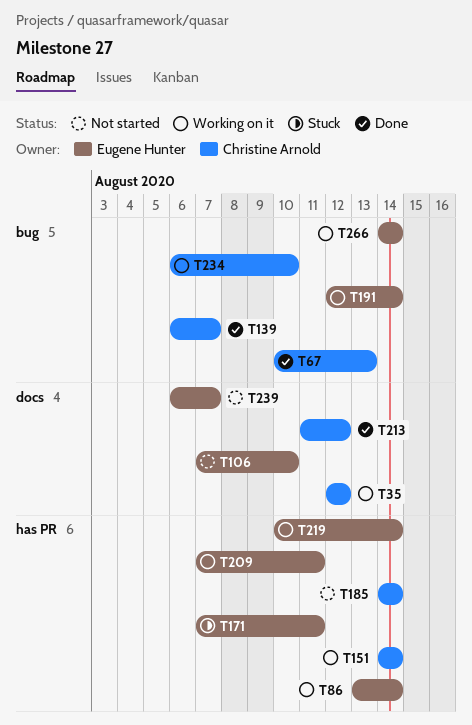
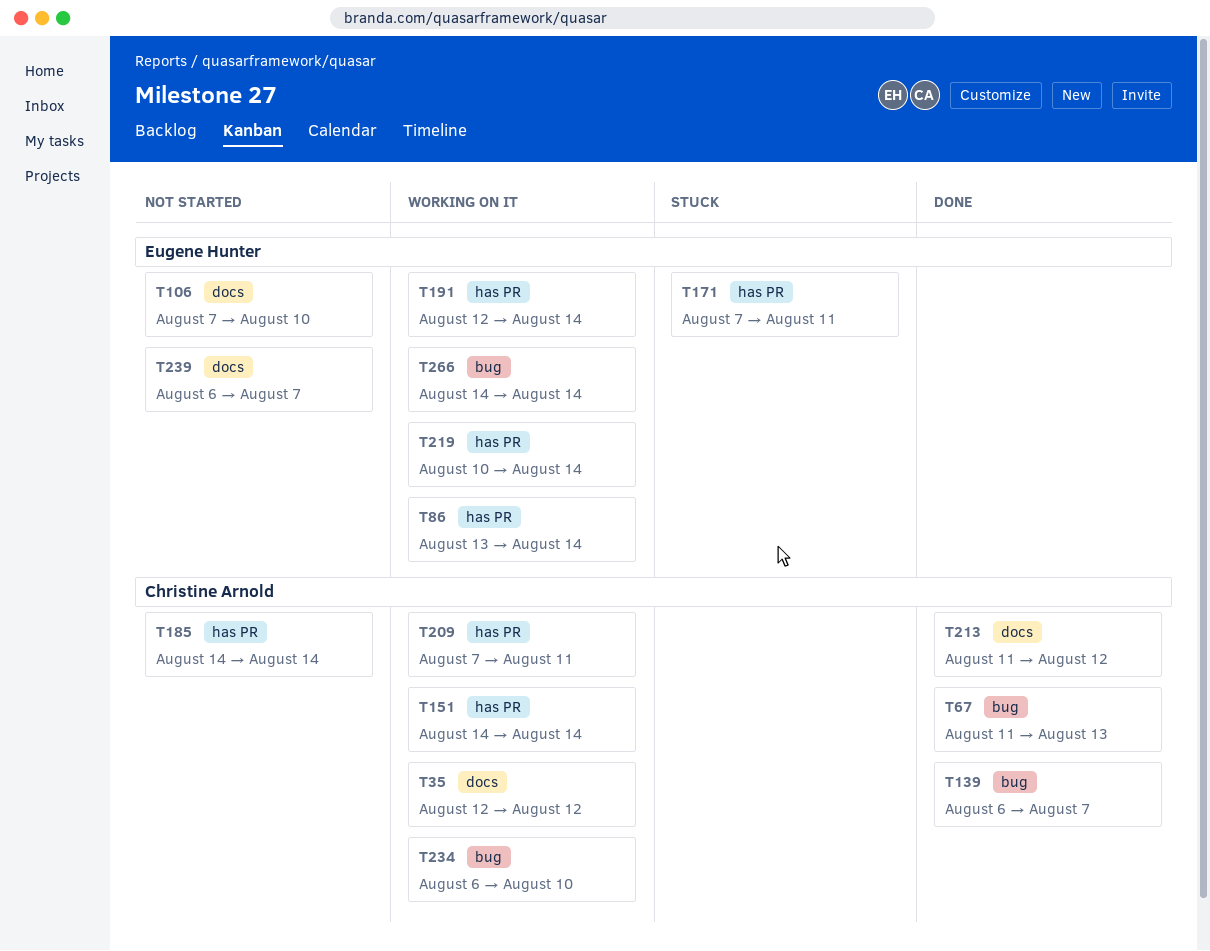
T67, start: Aug 10 -> Aug 11
T191, label: bug -> has PR
T209, owner: Eugene Hunter -> Christine Arnold

